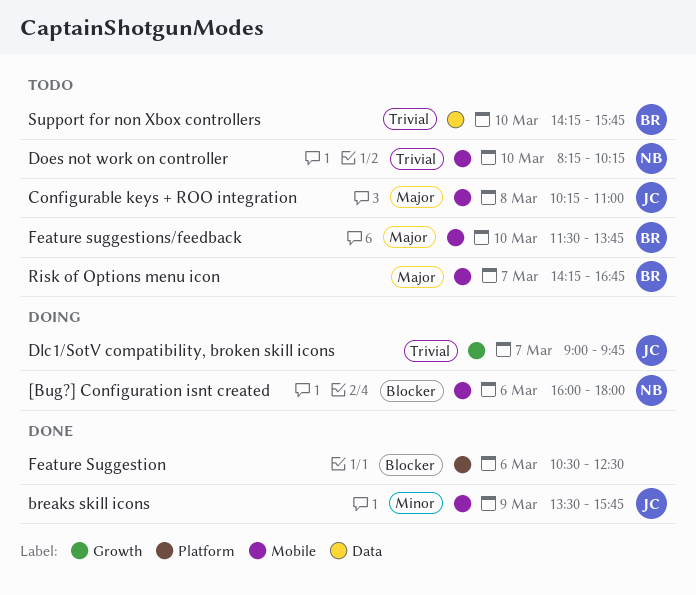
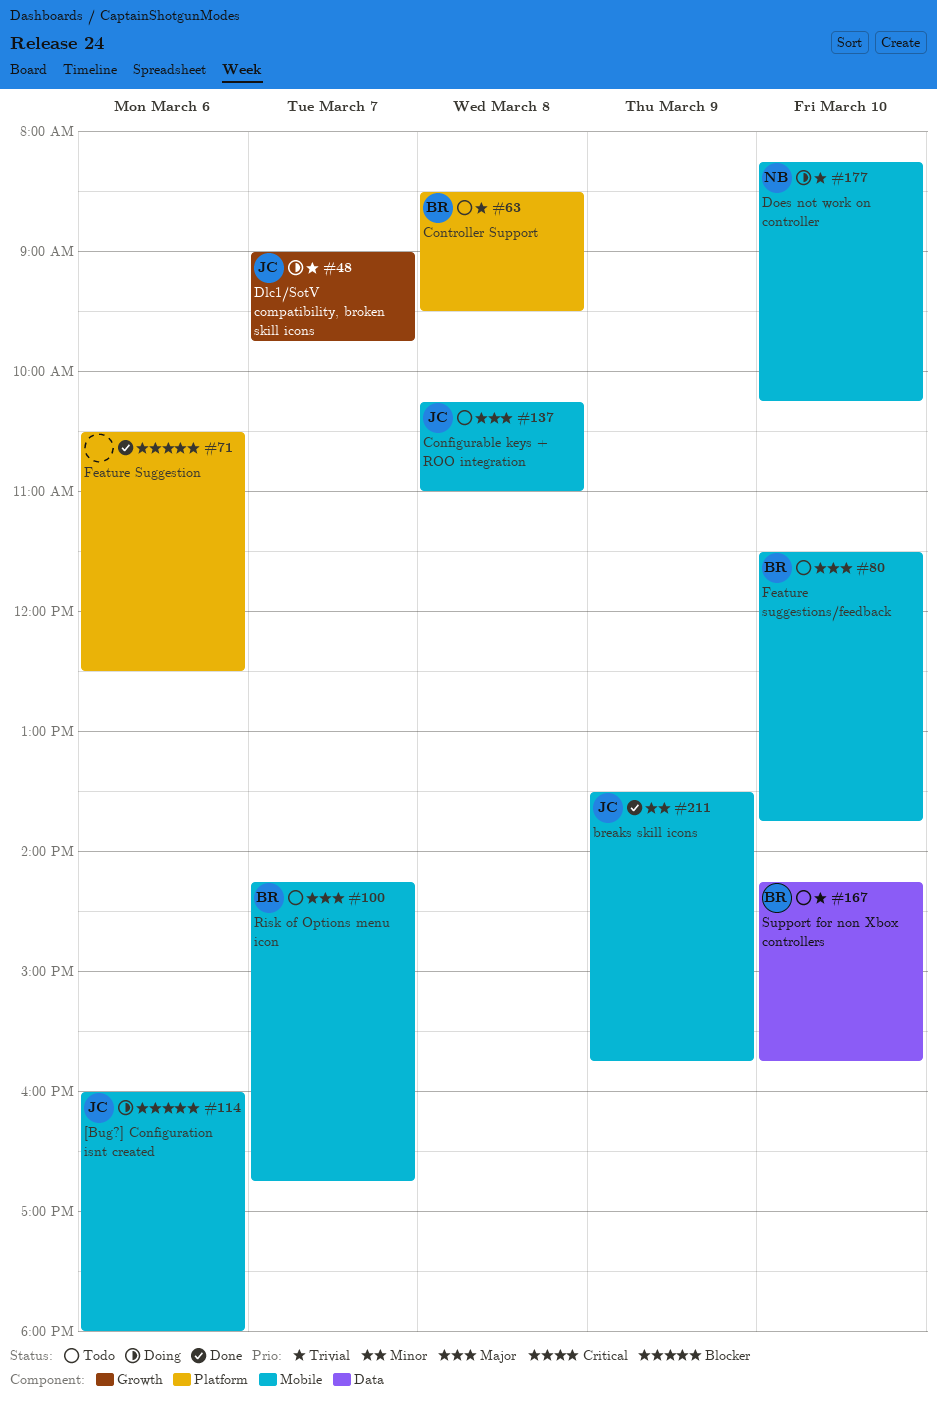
[Bug?] Configuration isnt created, owner: NB -> JC
Controller Support: none -> present
Does not work on controller, status: Todo -> Doing

